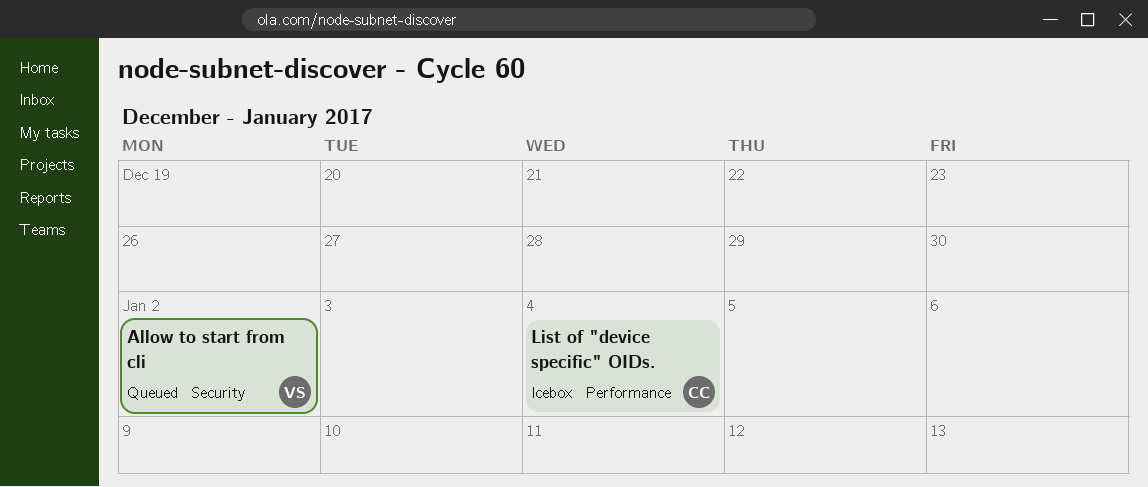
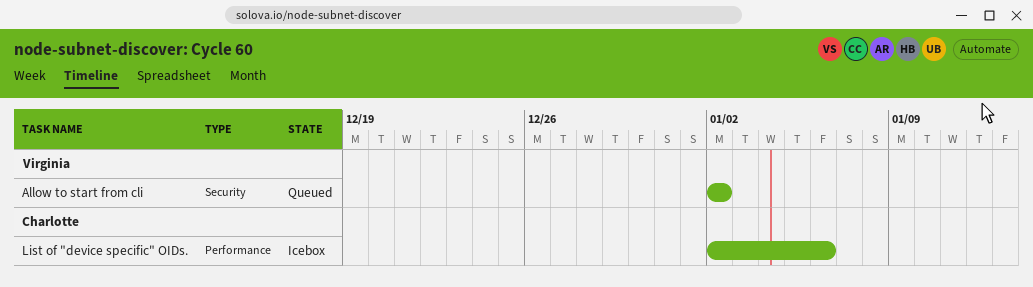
List of "device specific" OIDs., due: Jan 4 -> Jan 6

